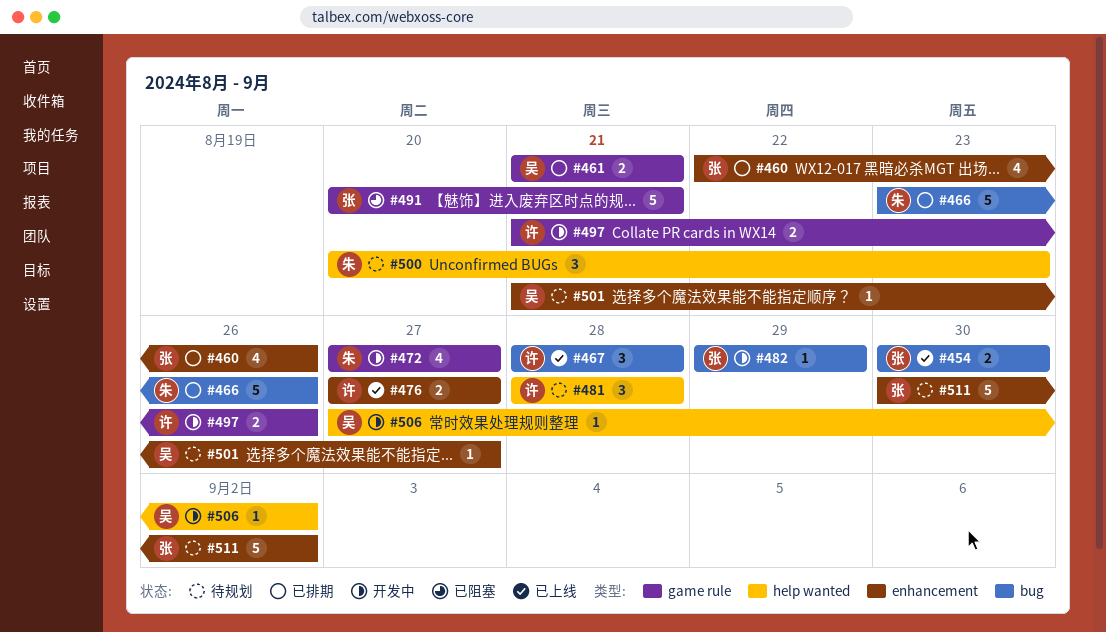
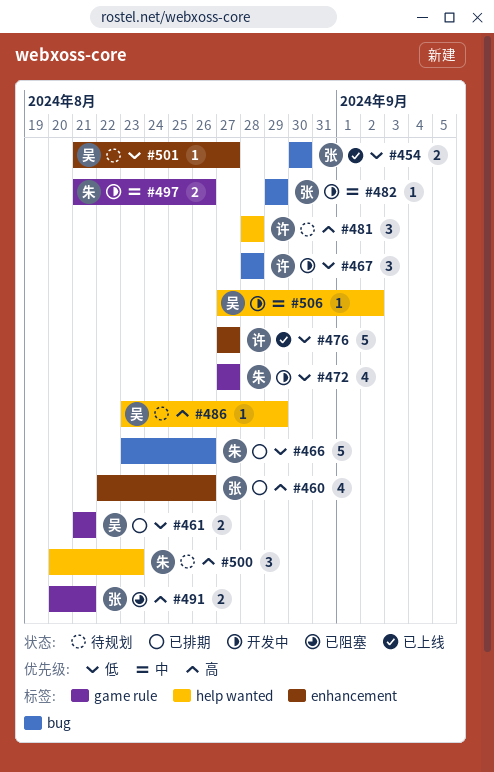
#467, status: 已上线 -> 开发中
#476, estimate: 2 -> 5
#486: none -> present
#491, estimate: 5 -> 2
#497, owner: 许 -> 朱
#511: present -> none

